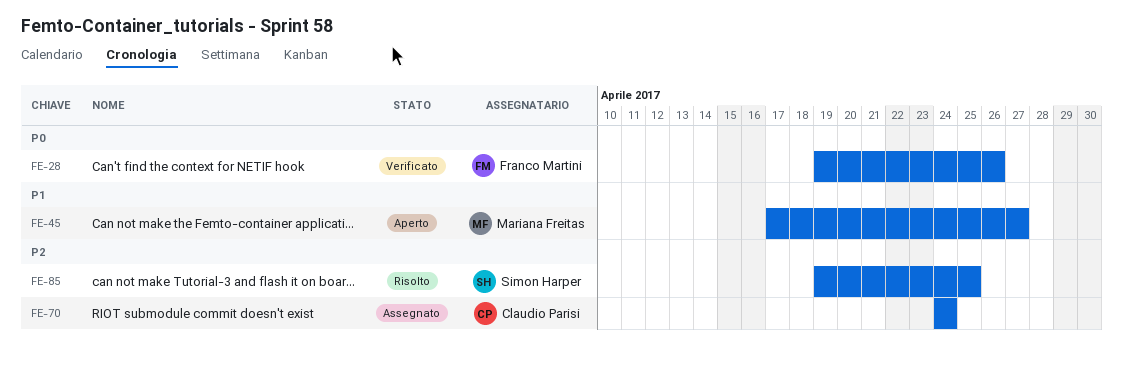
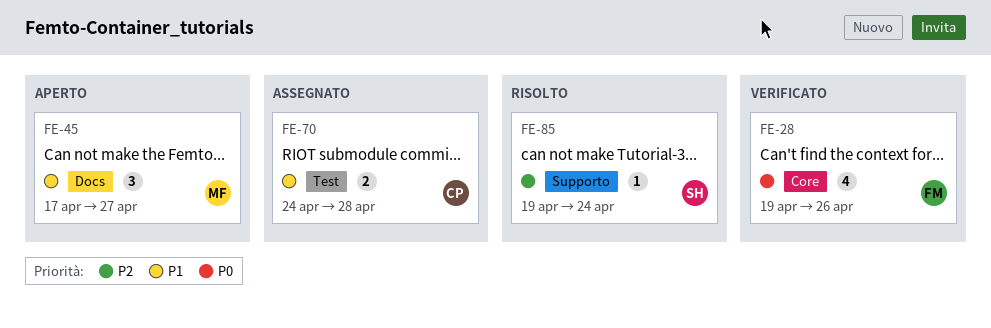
FE-70, priority: P2 -> P1
FE-70, due: Apr 24 -> Apr 28
FE-85, due: Apr 25 -> Apr 24

